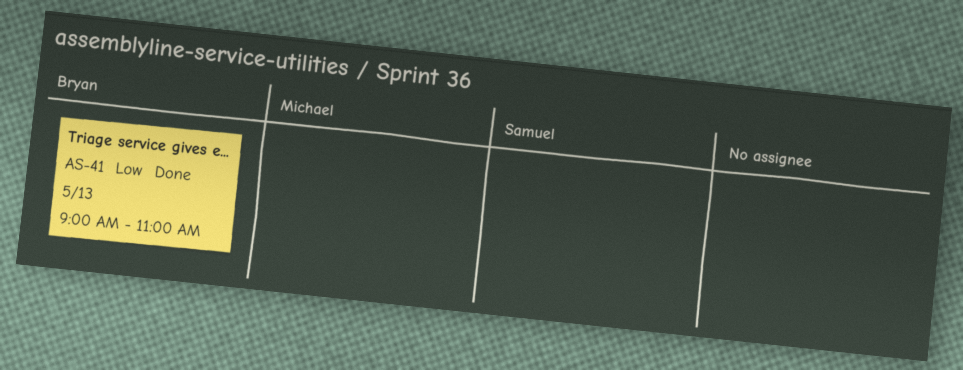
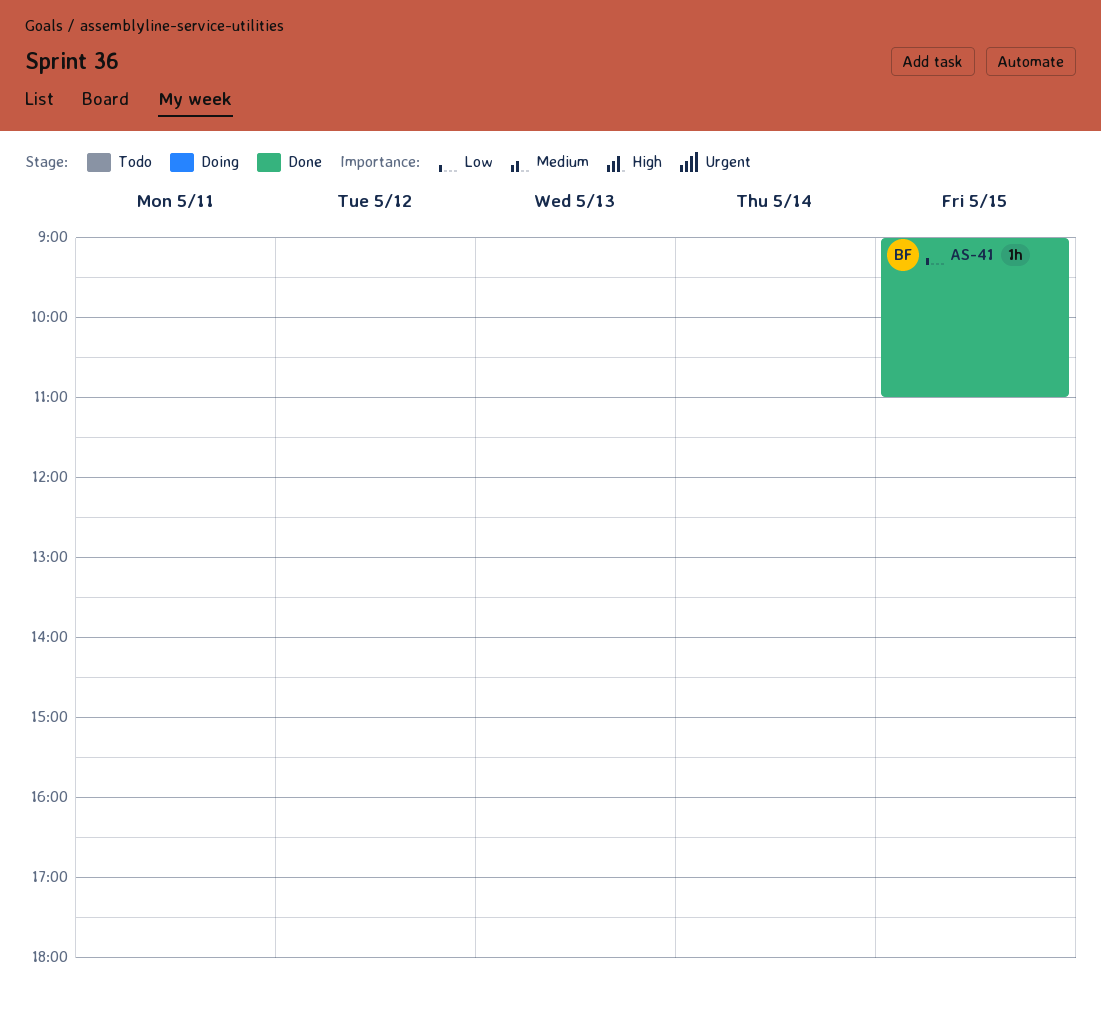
AS-41, day: May 13 -> May 15

